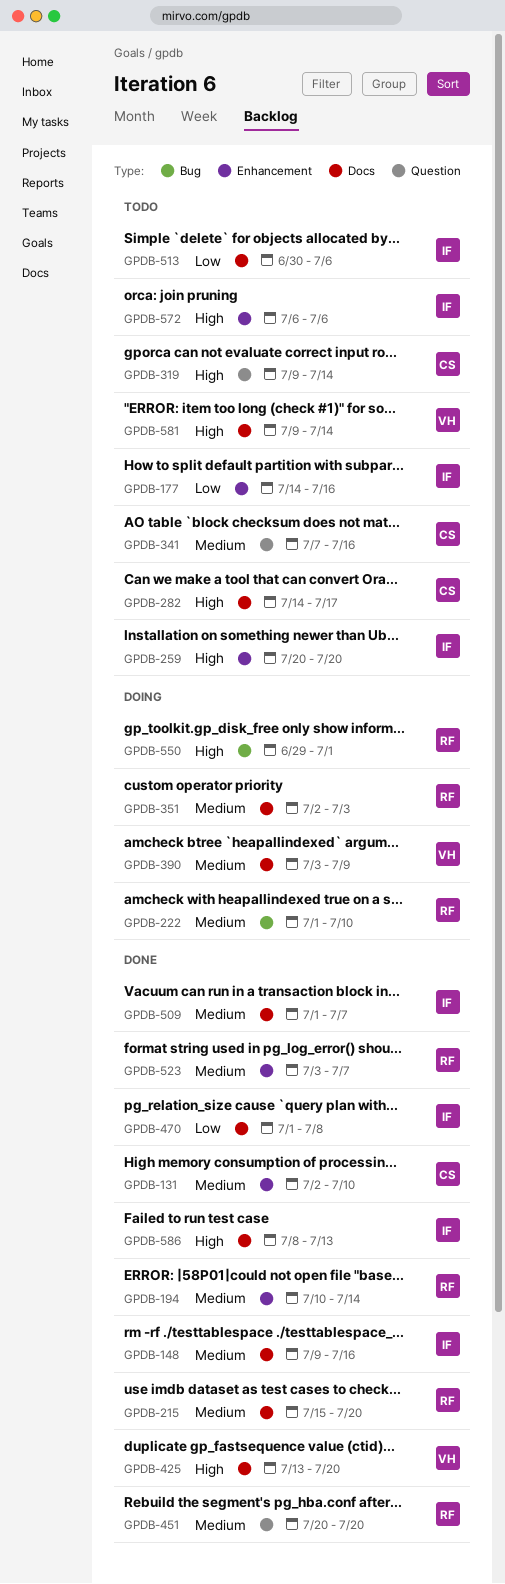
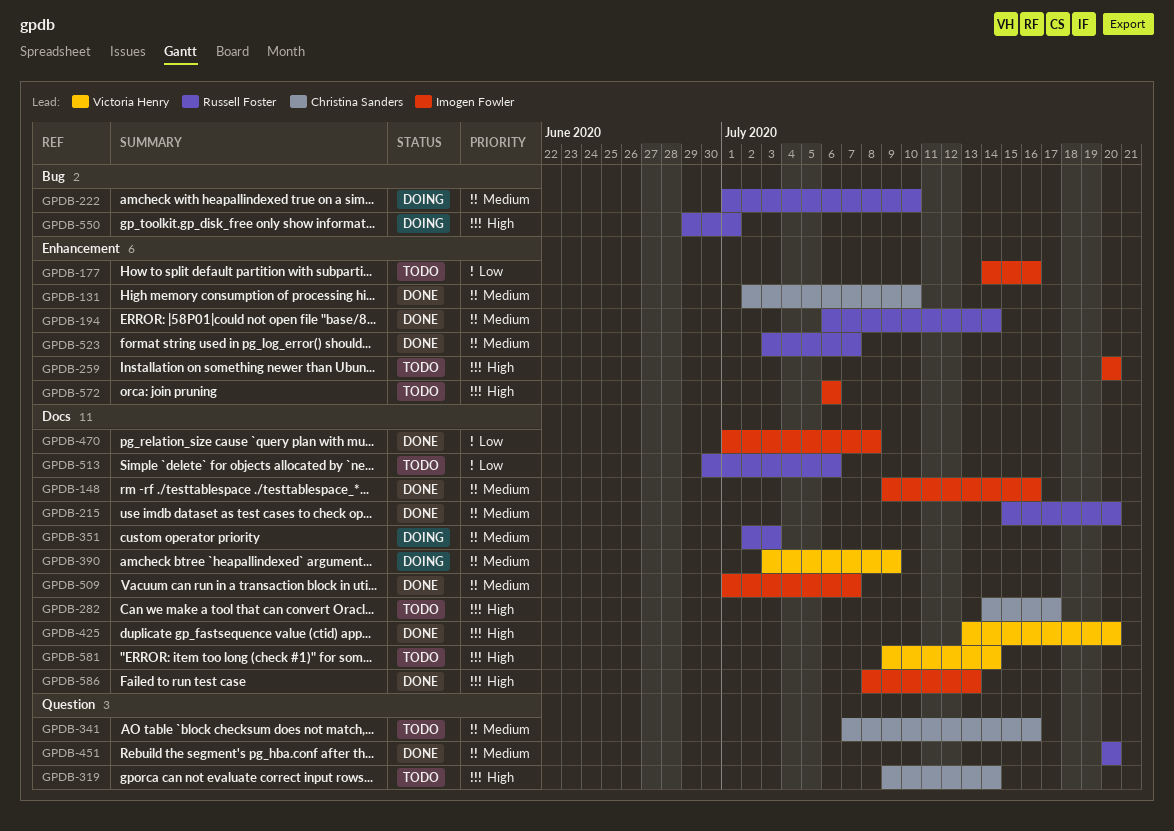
GPDB-194, start: Jul 10 -> Jul 6
GPDB-513, owner: Imogen Fowler -> Russell Foster

